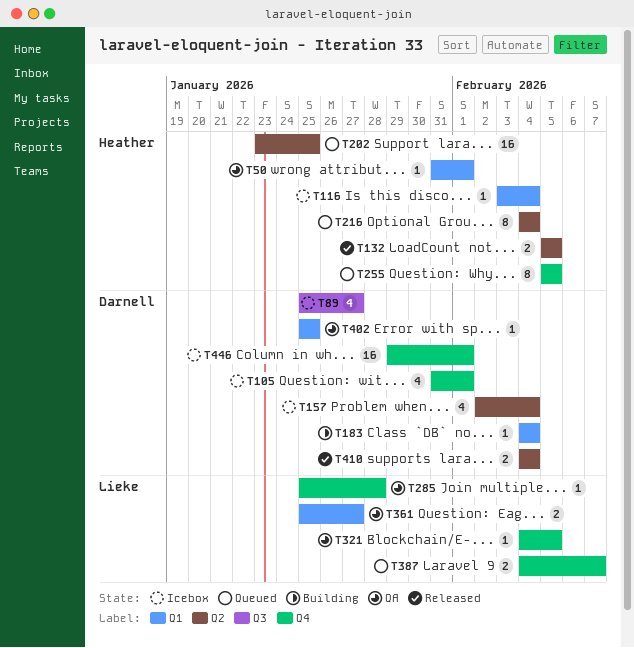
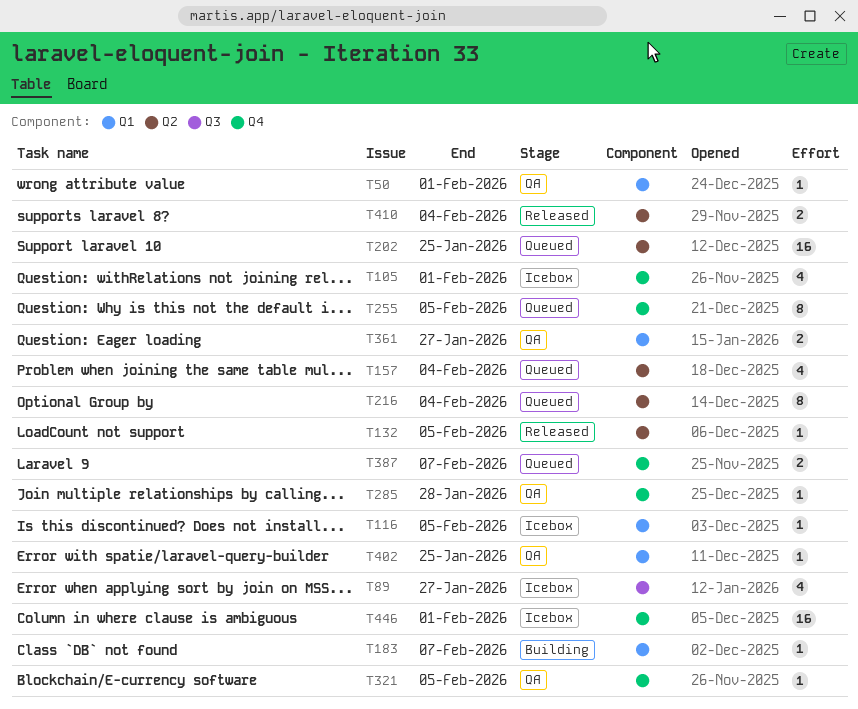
T116, due: Feb 4 -> Feb 5
T132, estimate: 2 -> 1
T157, status: Icebox -> Queued
T183, due: Feb 4 -> Feb 7

